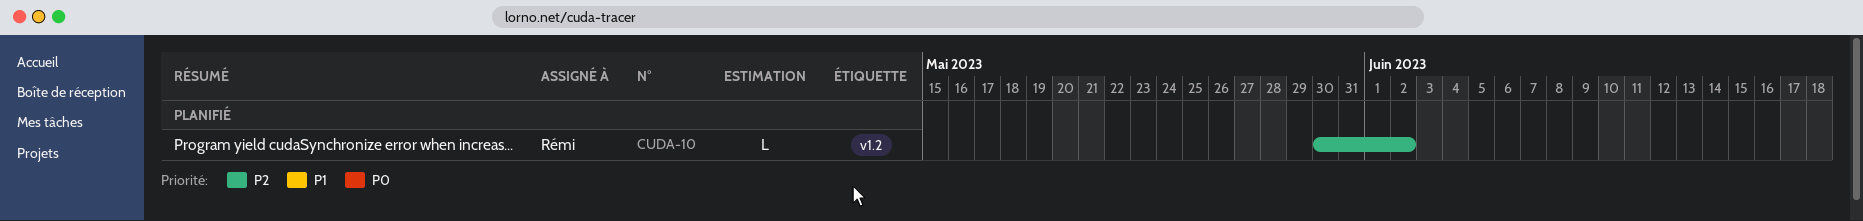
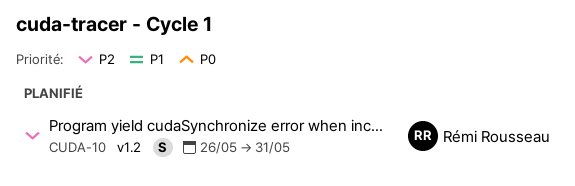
CUDA-10, estimate: L -> S
CUDA-10, start: May 30 -> May 26
CUDA-10, due: Jun 2 -> May 31

